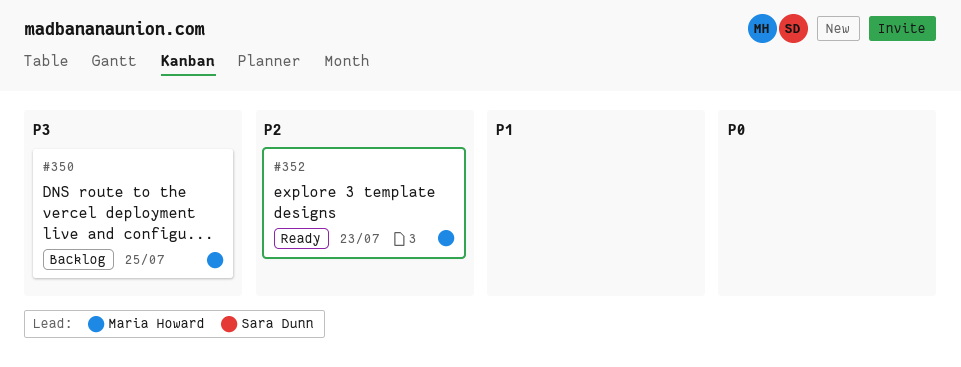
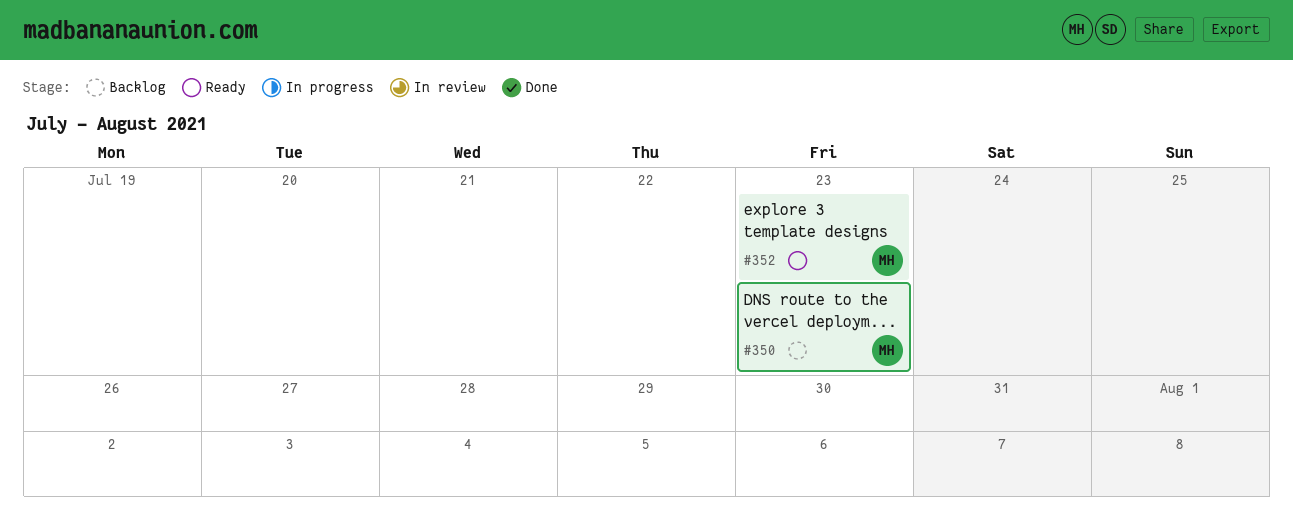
#350, due: Jul 25 -> Jul 23

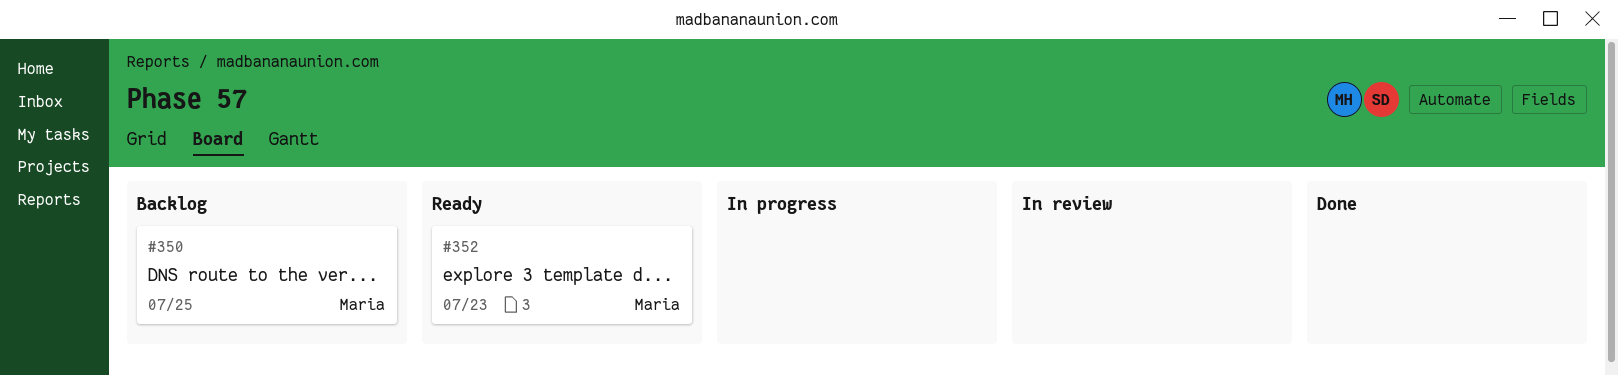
#350, due: Jul 23 -> Jul 25

